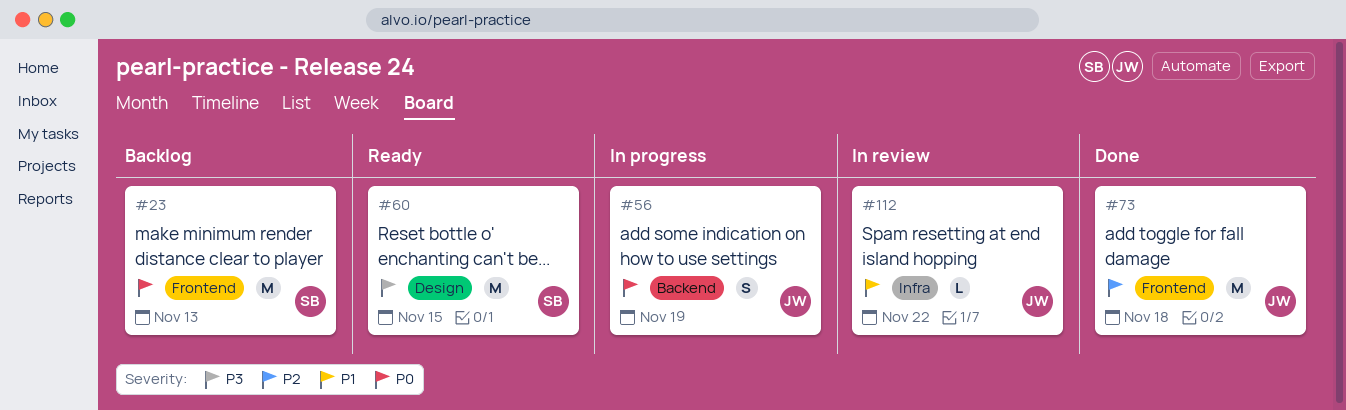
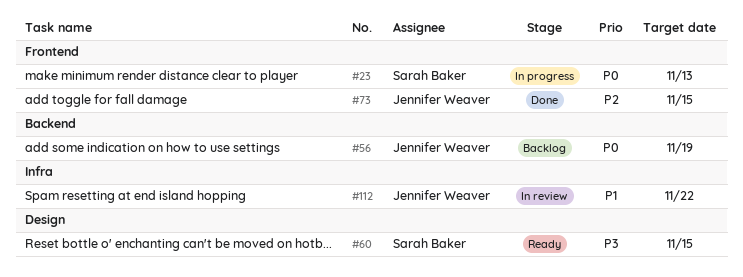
#23, status: Backlog -> In progress
#56, status: In progress -> Backlog
#73, due: Nov 18 -> Nov 15

